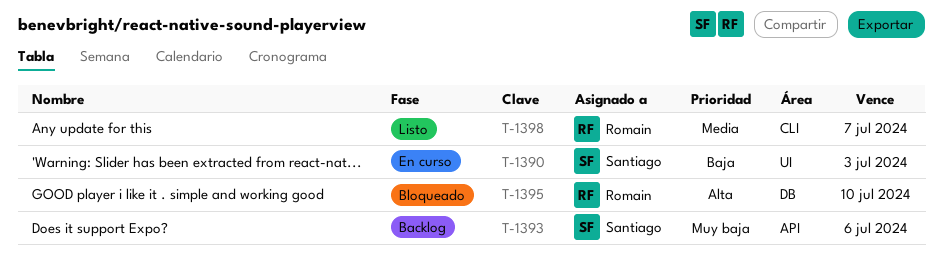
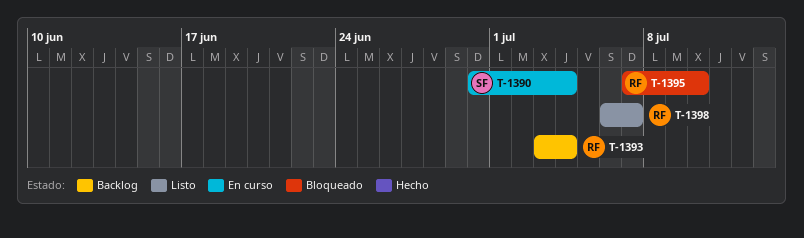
T-1390, due: Jul 3 -> Jul 4
T-1393, owner: Santiago -> Romain
T-1393, due: Jul 6 -> Jul 4

